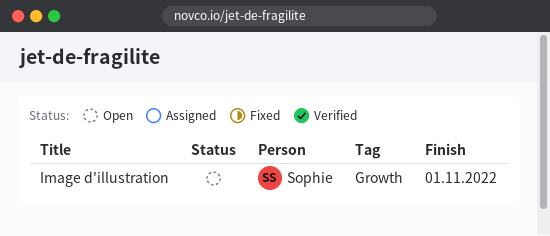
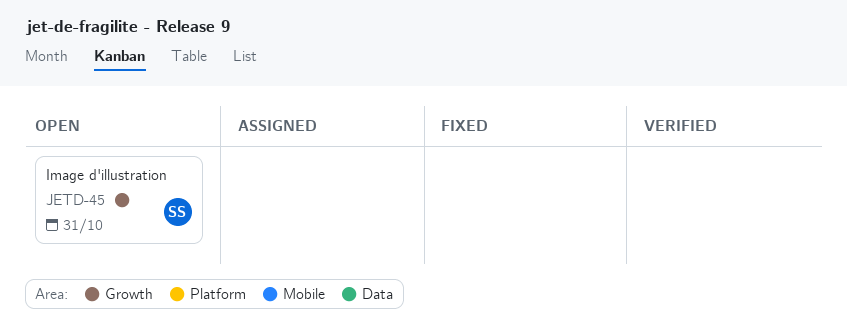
Image d'illustration, due: Nov 1 -> Oct 31

